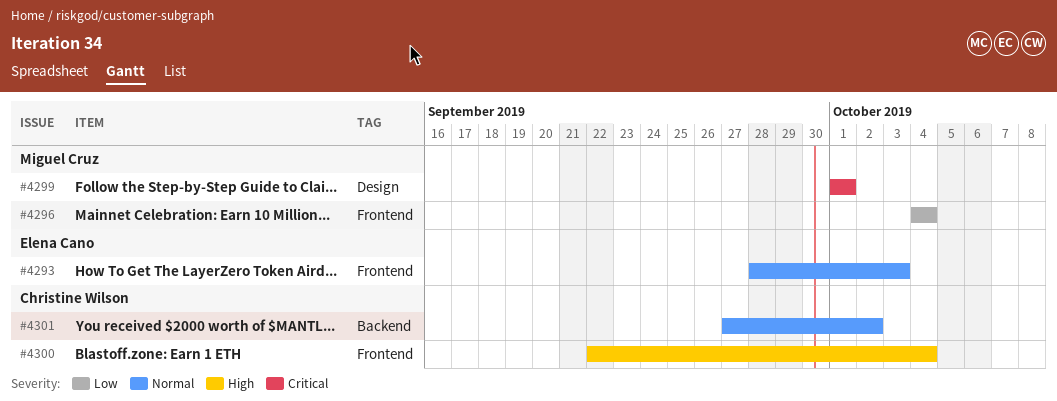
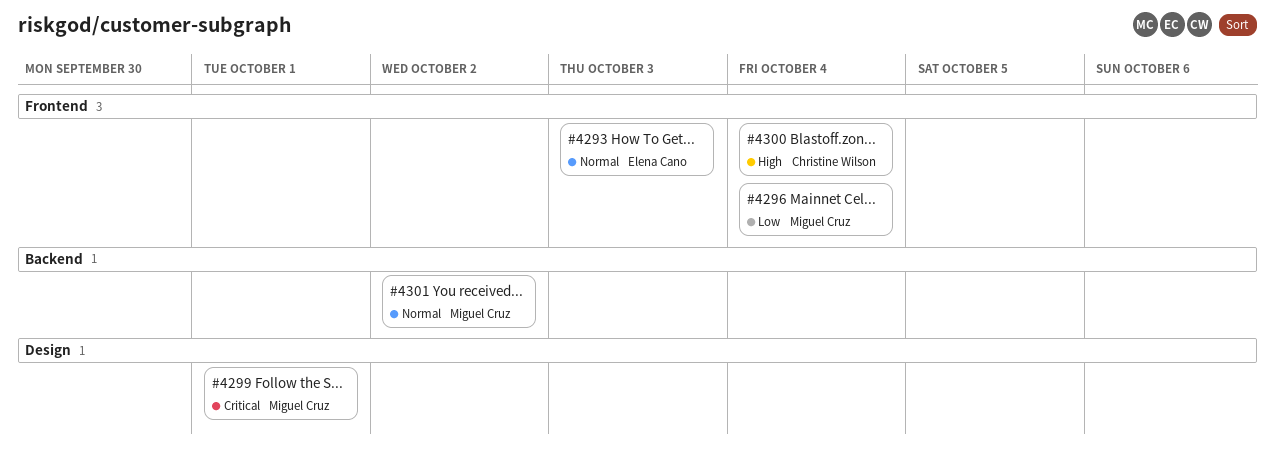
#4301, owner: Christine Wilson -> Miguel Cruz

